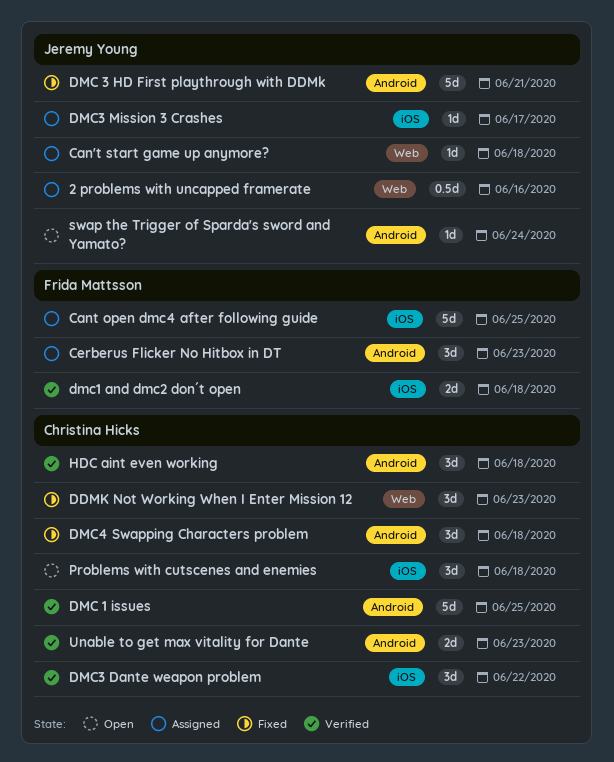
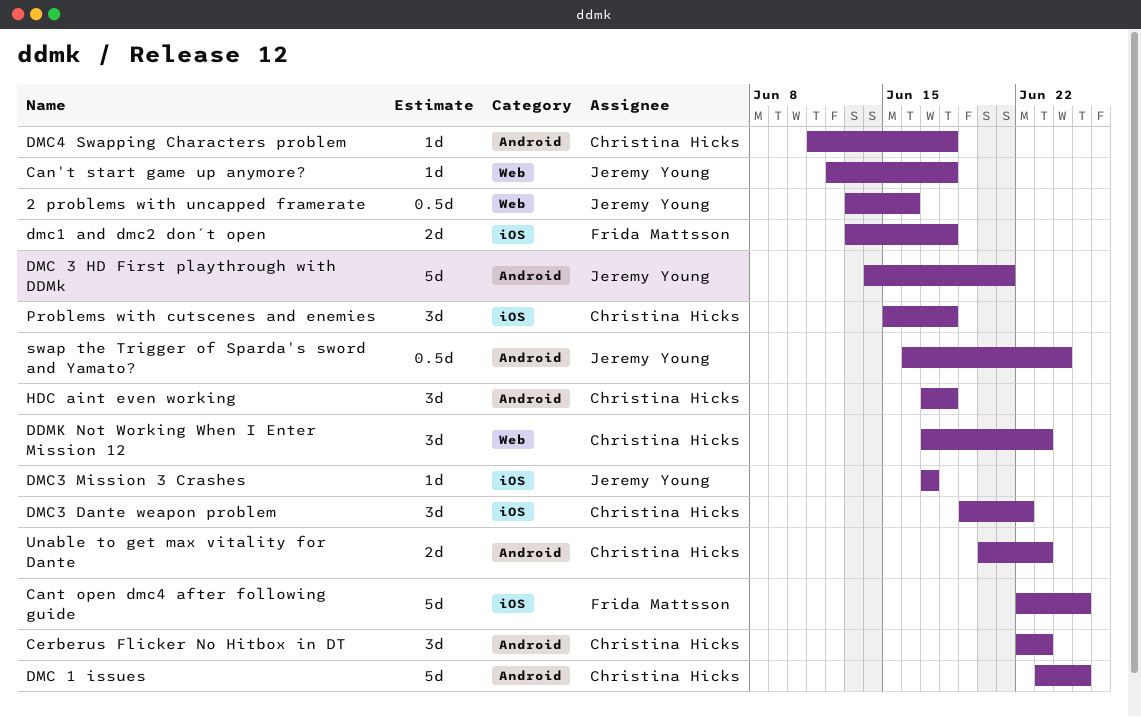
Cerberus Flicker No Hitbox in DT, owner: Frida Mattsson -> Christina Hicks
DMC4 Swapping Characters problem, estimate: 3d -> 1d
swap the Trigger of Sparda's sword and Yamato?, estimate: 1d -> 0.5d

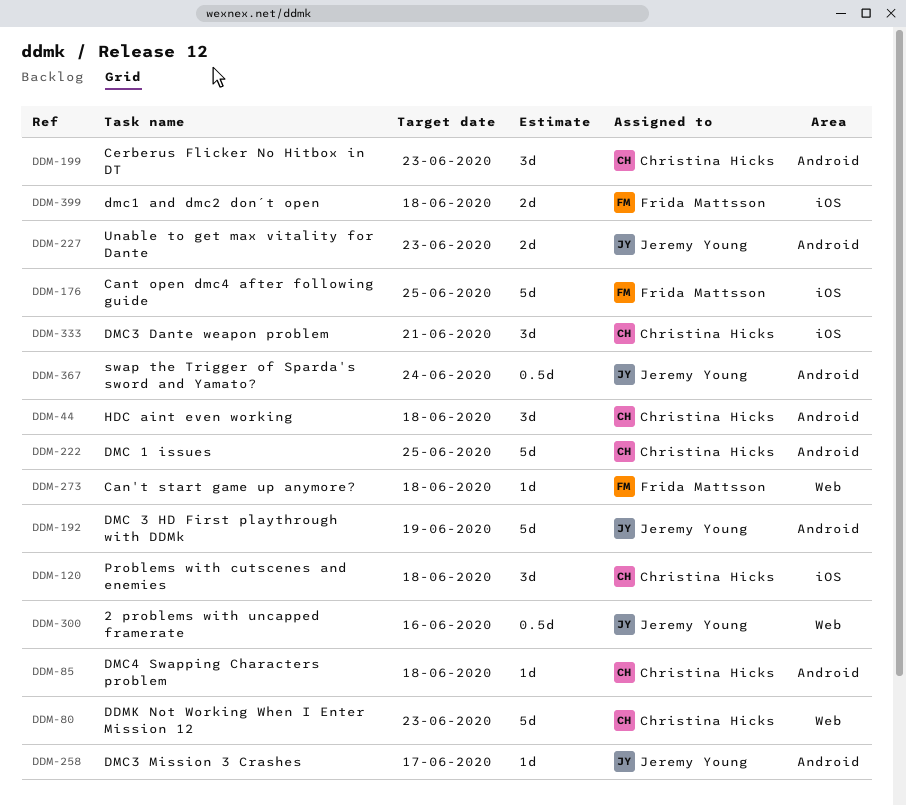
Can't start game up anymore?, owner: Jeremy Young -> Frida Mattsson
DDMK Not Working When I Enter Mission 12, estimate: 3d -> 5d
DMC 3 HD First playthrough with DDMk, due: Jun 21 -> Jun 19
DMC3 Dante weapon problem, due: Jun 22 -> Jun 21
DMC3 Mission 3 Crashes, label: iOS -> Android
Unable to get max vitality for Dante, owner: Christina Hicks -> Jeremy Young

